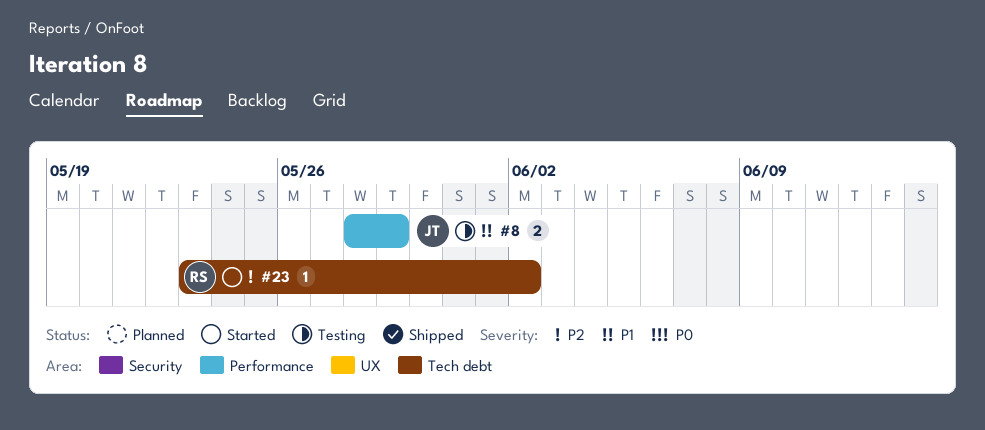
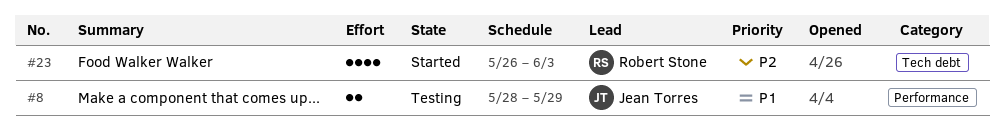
#23, estimate: 1 -> 4
#23, start: May 23 -> May 26
#23, due: Jun 2 -> Jun 3

